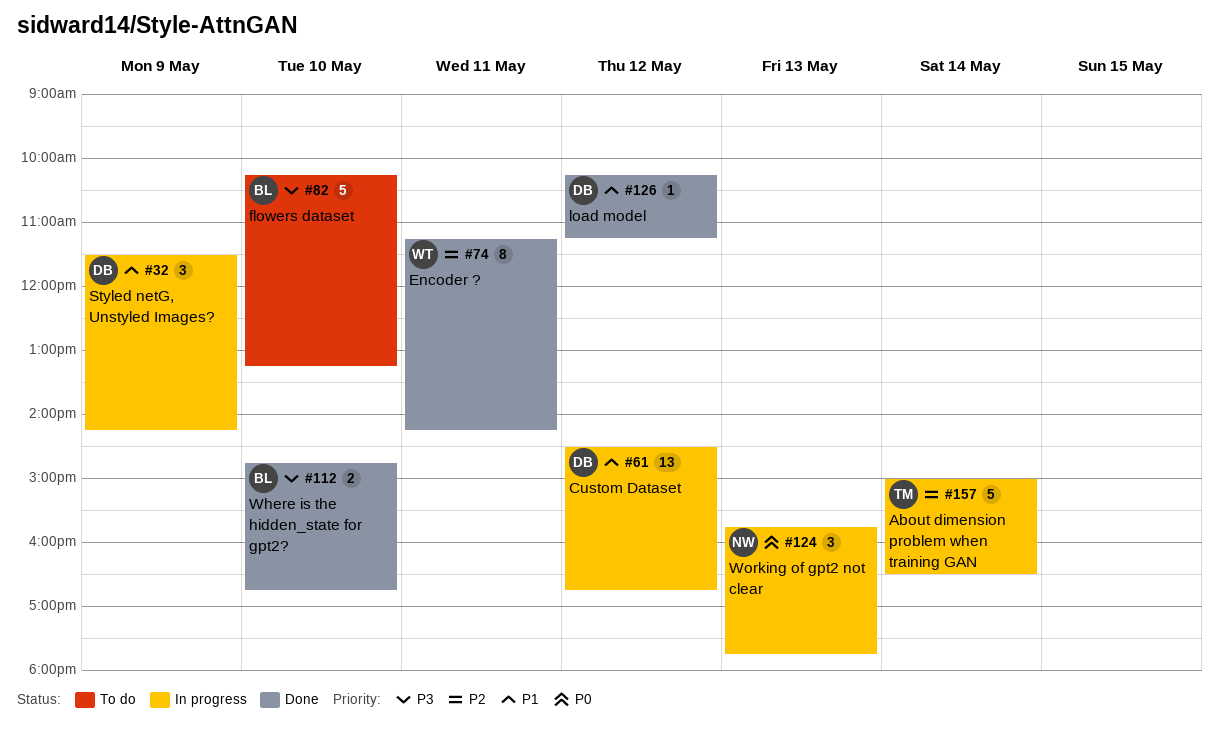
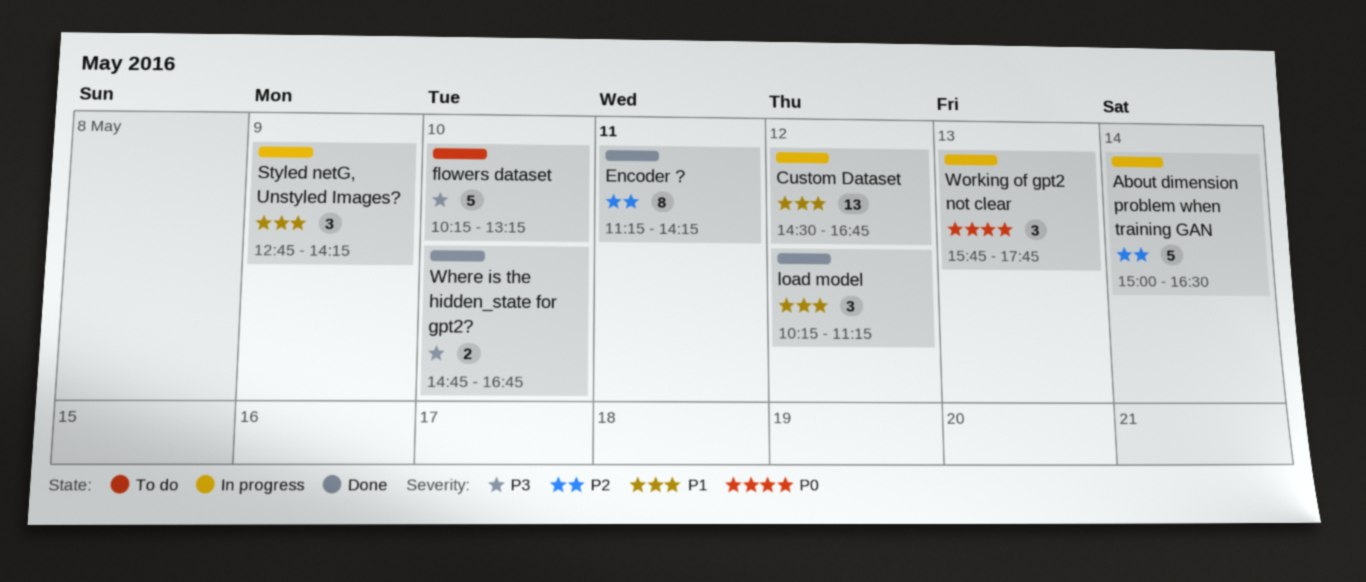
load model, estimate: 1 -> 3
Styled netG, Unstyled Images?, begins: 11:30 -> 12:45

